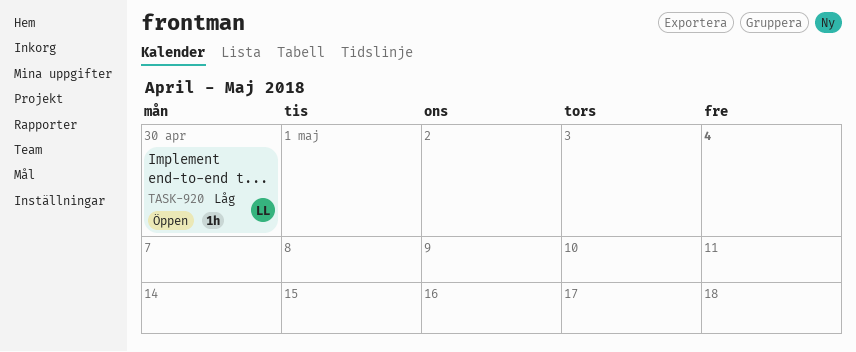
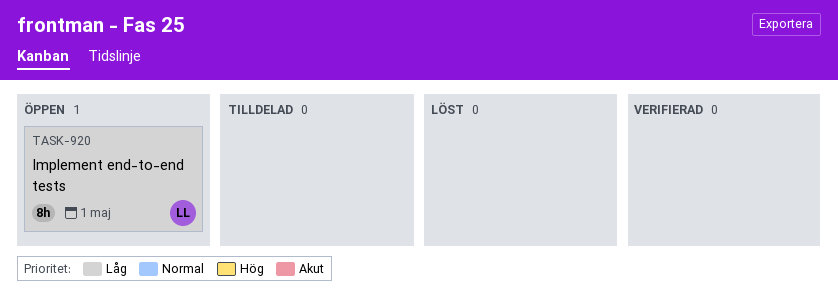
TASK-920, estimate: 1h -> 8h
TASK-920, due: Apr 30 -> May 1

